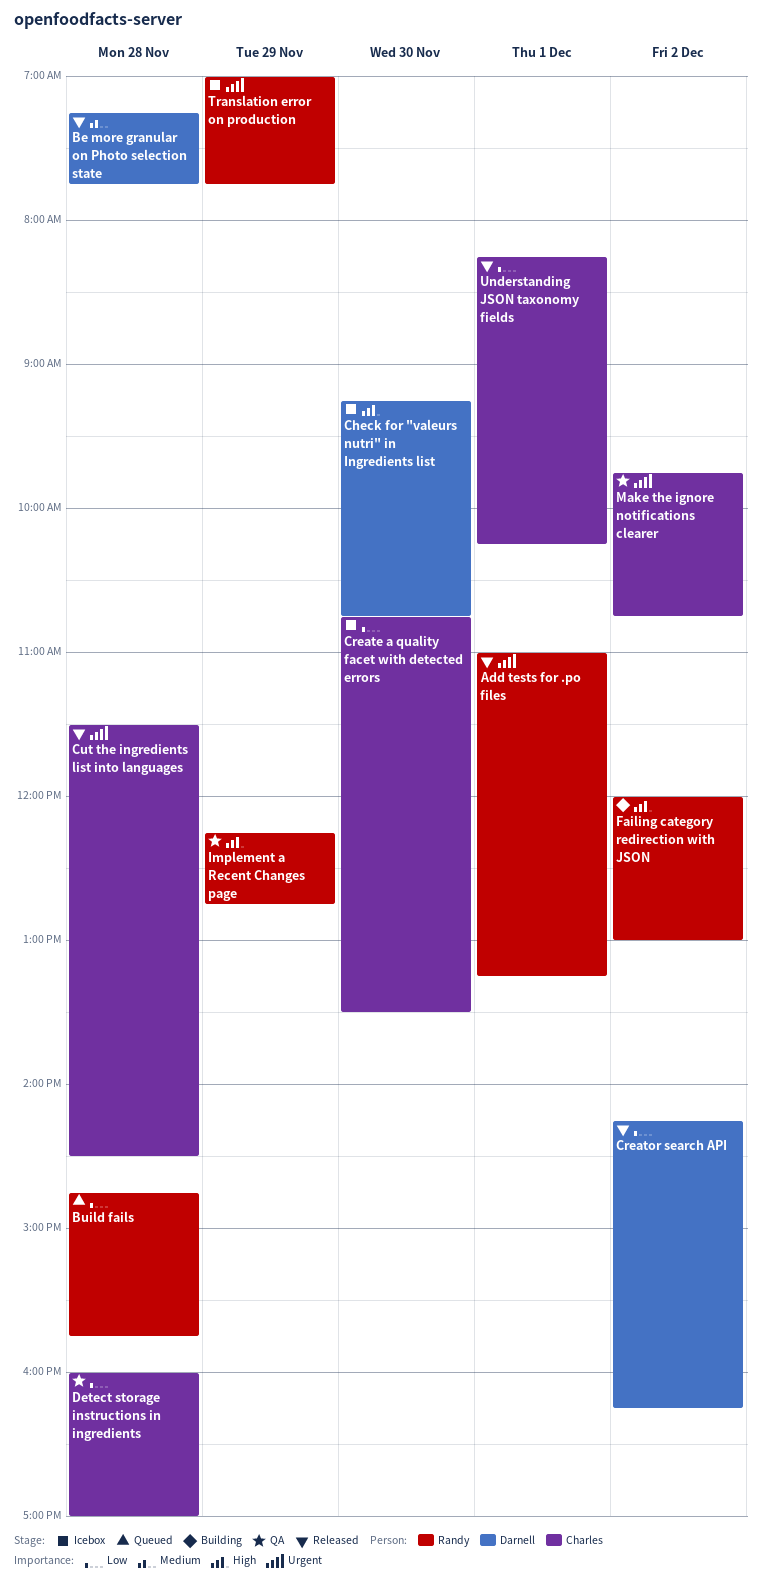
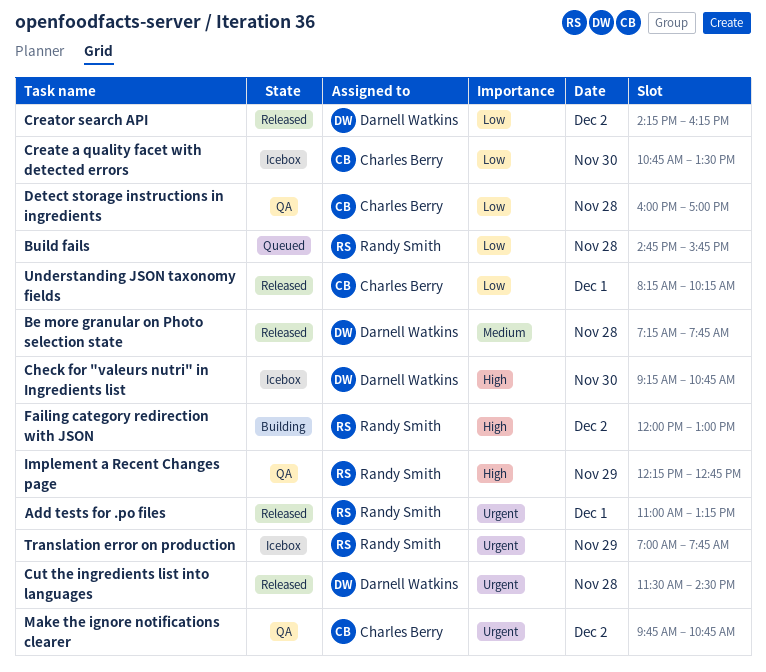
Cut the ingredients list into languages, owner: Charles Berry -> Darnell Watkins

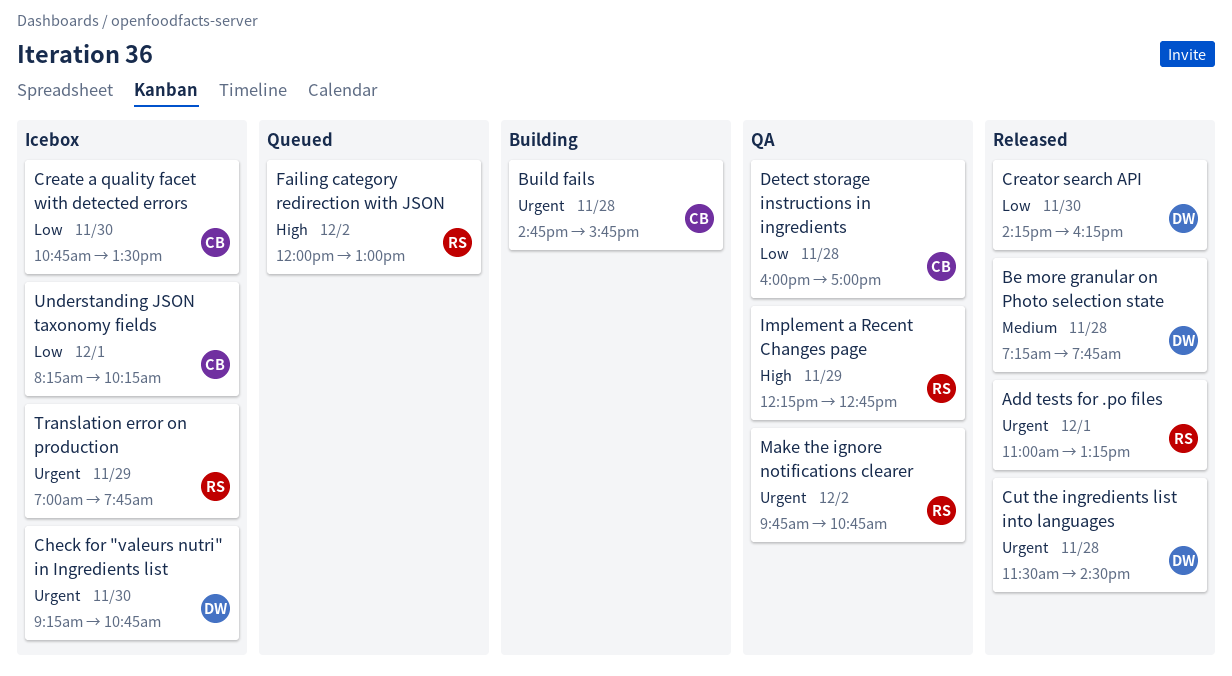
Build fails, status: Queued -> Building
Build fails, owner: Randy Smith -> Charles Berry
Build fails, priority: Low -> Urgent
Check for "valeurs nutri" in Ingredients list, priority: High -> Urgent
Creator search API, day: Dec 2 -> Nov 30
Failing category redirection with JSON, status: Building -> Queued
Make the ignore notifications clearer, owner: Charles Berry -> Randy Smith
Understanding JSON taxonomy fields, status: Released -> Icebox

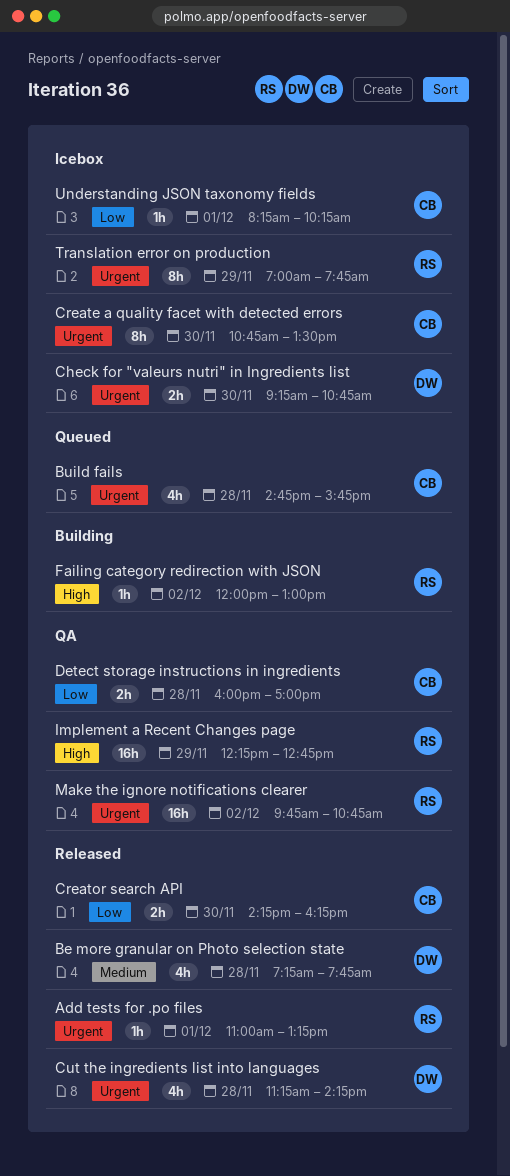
Build fails, status: Building -> Queued
Create a quality facet with detected errors, priority: Low -> Urgent
Creator search API, owner: DW -> CB
Cut the ingredients list into languages, begins: 11:30 -> 11:15
Cut the ingredients list into languages, ends: 14:30 -> 14:15
Failing category redirection with JSON, status: Queued -> Building

